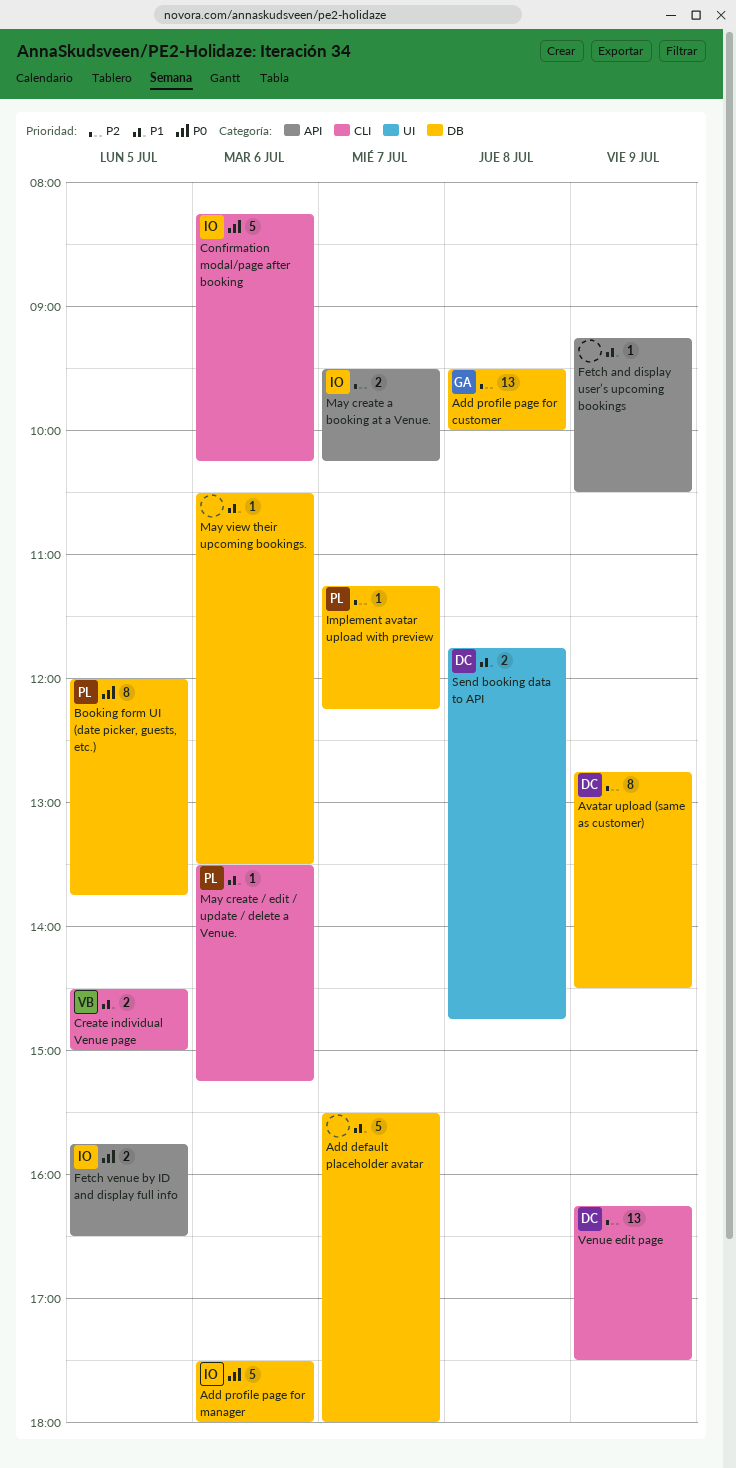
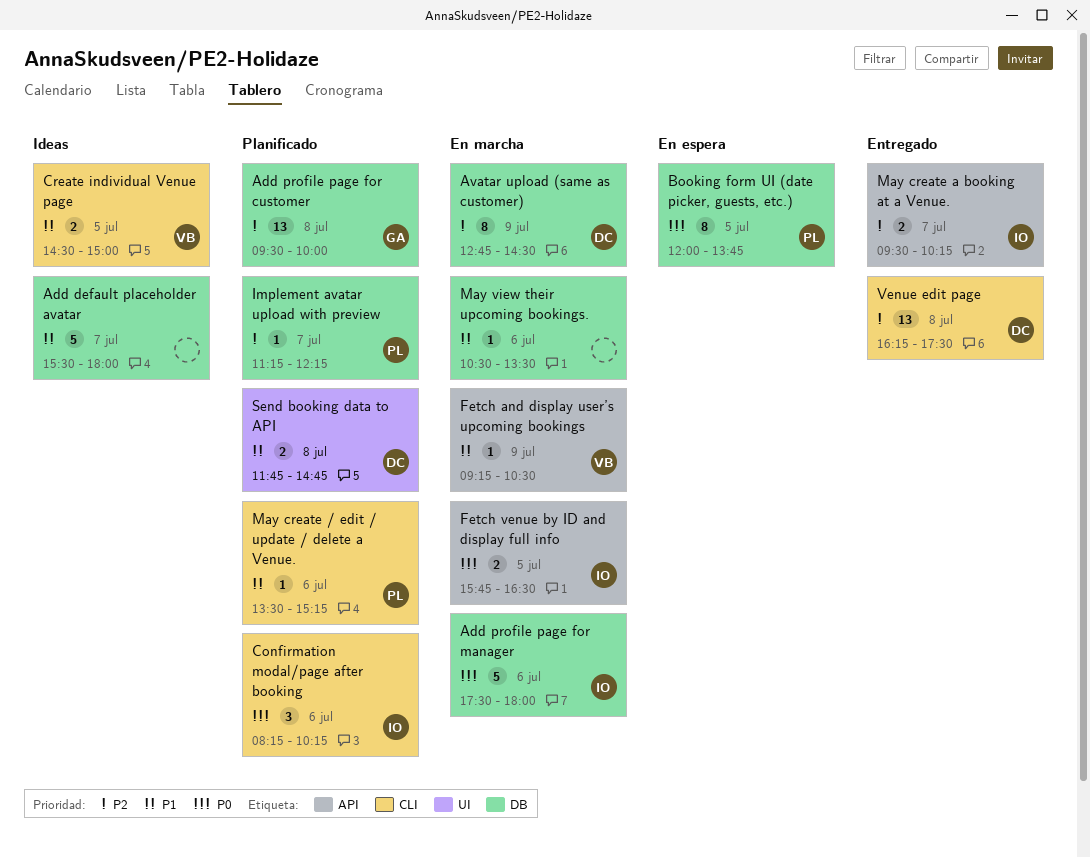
Confirmation modal/page after booking, estimate: 5 -> 3
Fetch and display user’s upcoming bookings, owner: none -> VB
Venue edit page, day: Jul 9 -> Jul 8

